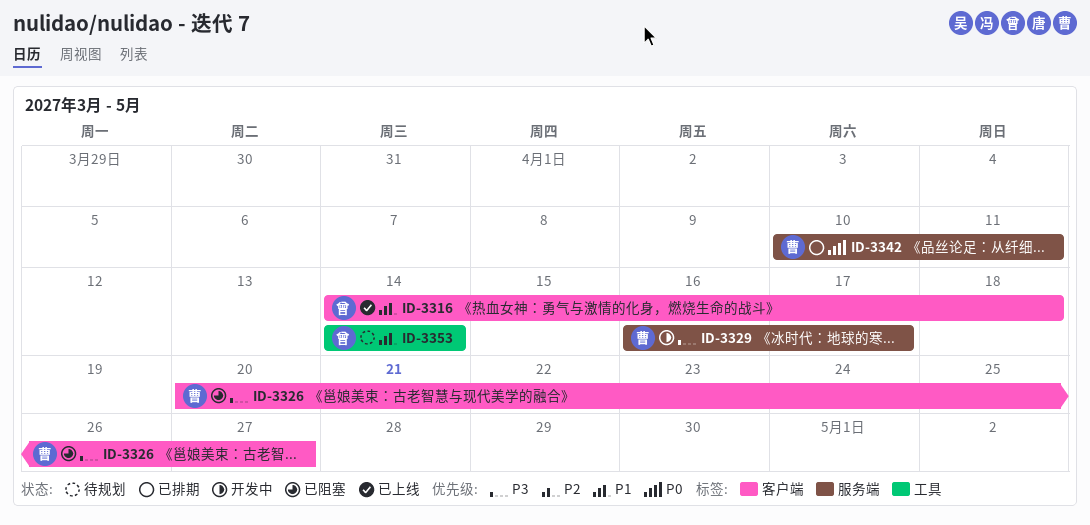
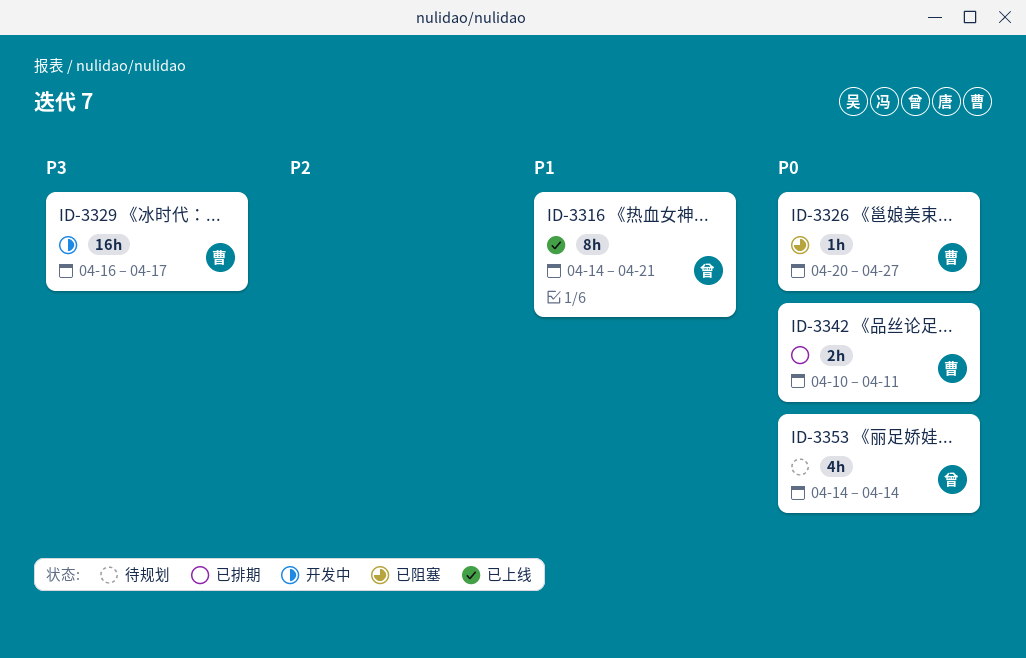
ID-3316, due: Apr 18 -> Apr 21
ID-3326, priority: P3 -> P0
ID-3353, priority: P1 -> P0

